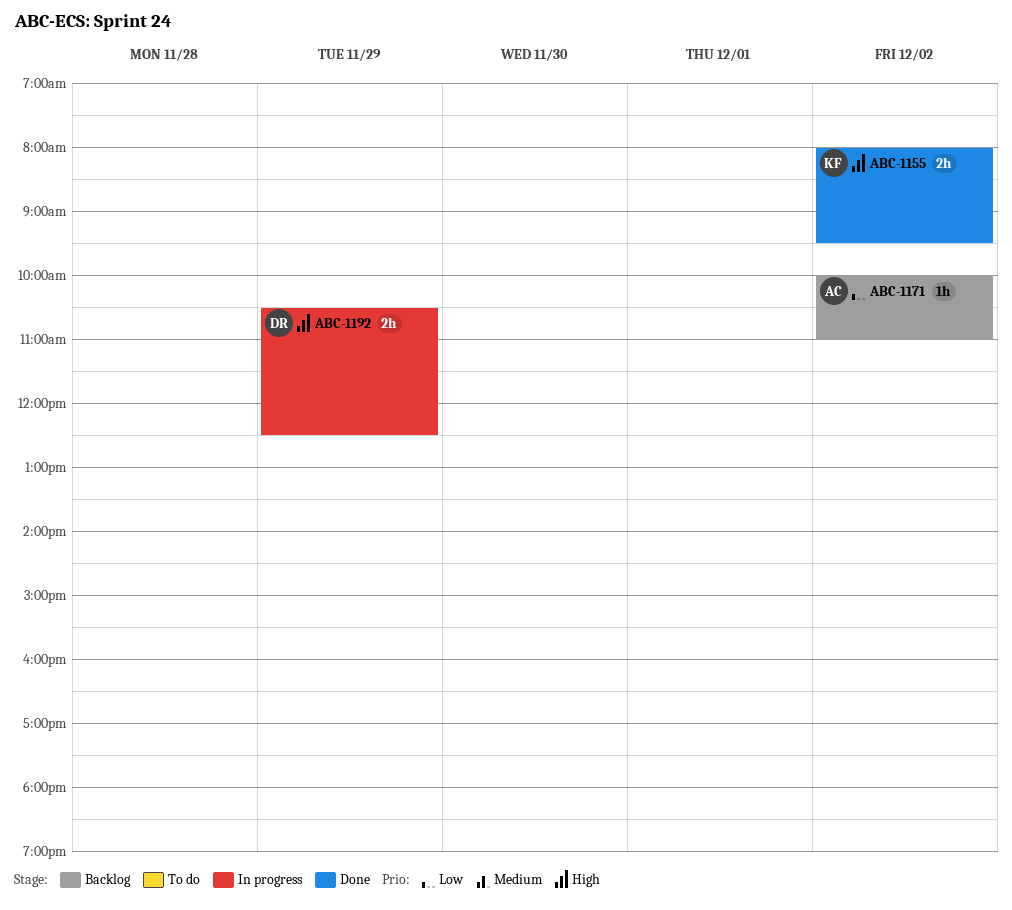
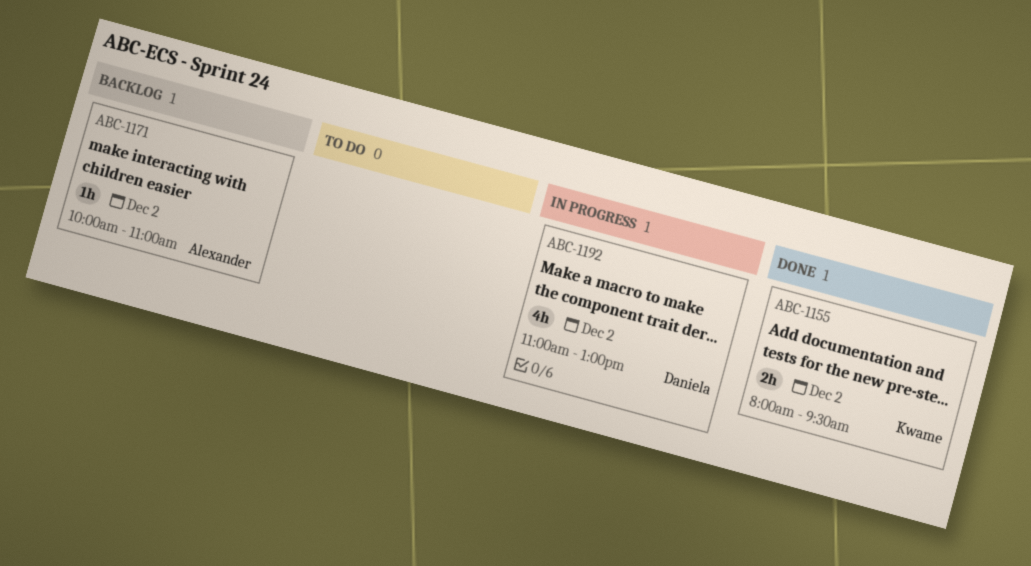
ABC-1192, estimate: 2h -> 4h
ABC-1192, day: Nov 29 -> Dec 2
ABC-1192, begins: 10:30 -> 11:00
ABC-1192, ends: 12:30 -> 13:00

